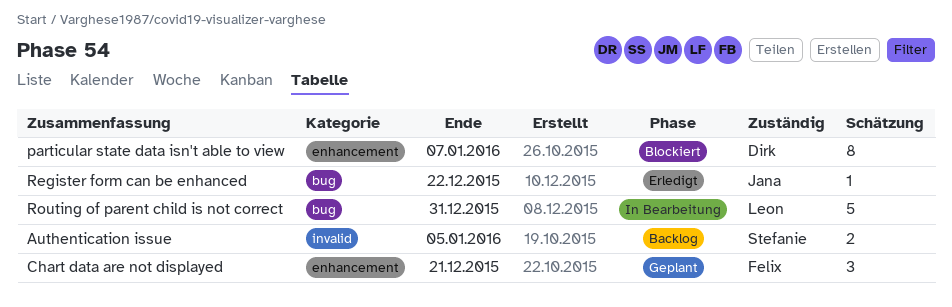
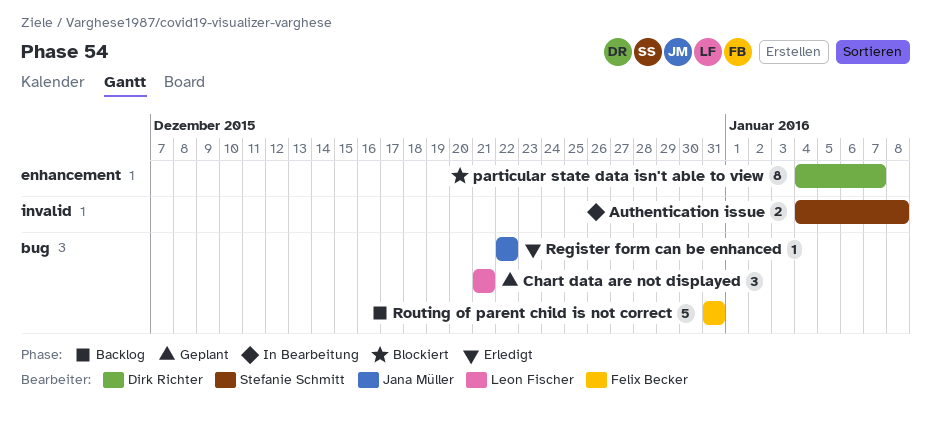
Authentication issue, status: Backlog -> In Bearbeitung
Authentication issue, due: Jan 5 -> Jan 8
Chart data are not displayed, owner: Felix Becker -> Leon Fischer
Chart data are not displayed, label: enhancement -> bug
Routing of parent child is not correct, status: In Bearbeitung -> Backlog
Routing of parent child is not correct, owner: Leon Fischer -> Felix Becker

